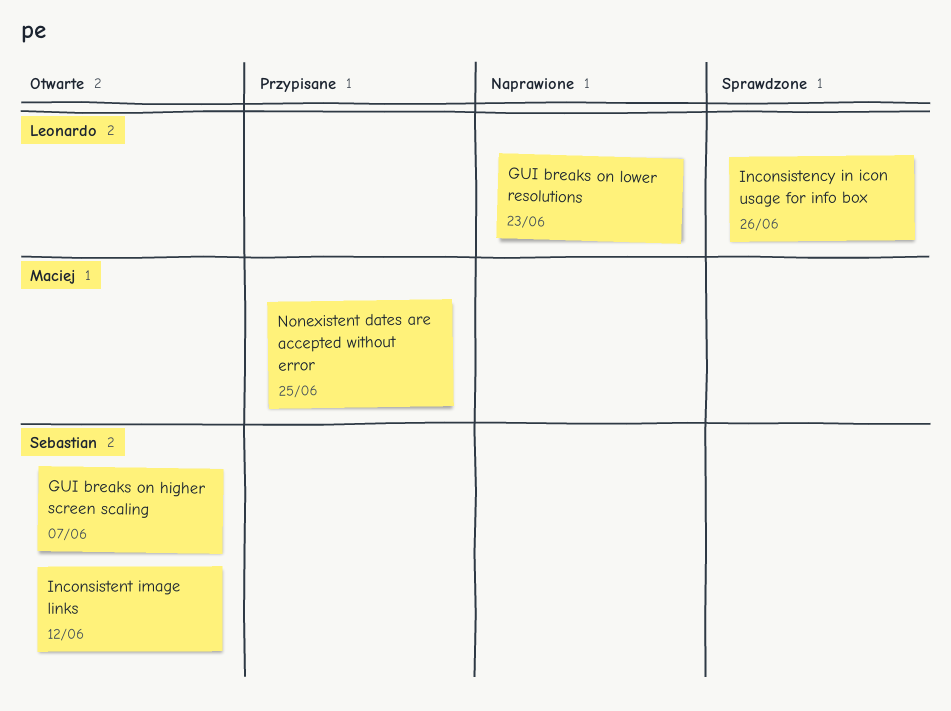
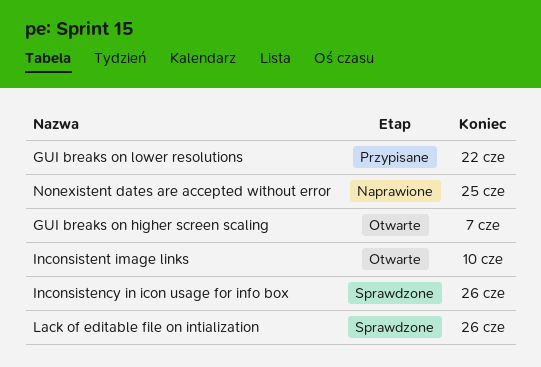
GUI breaks on lower resolutions, status: Naprawione -> Przypisane
GUI breaks on lower resolutions, due: Jun 23 -> Jun 22
Inconsistent image links, due: Jun 12 -> Jun 10
Lack of editable file on intialization: none -> present
Nonexistent dates are accepted without error, status: Przypisane -> Naprawione

